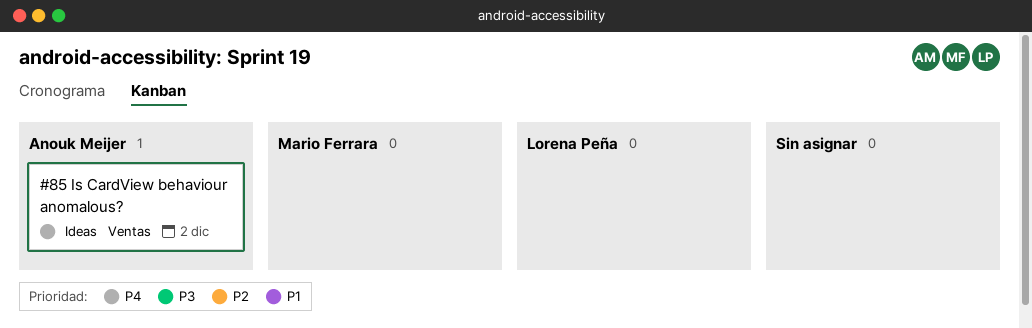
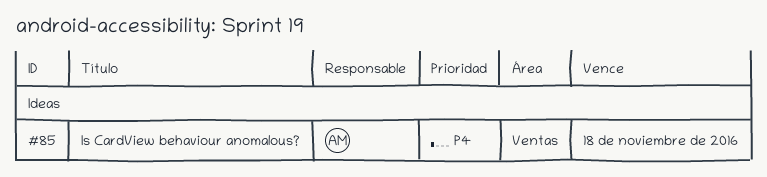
#85, due: Dec 2 -> Nov 18

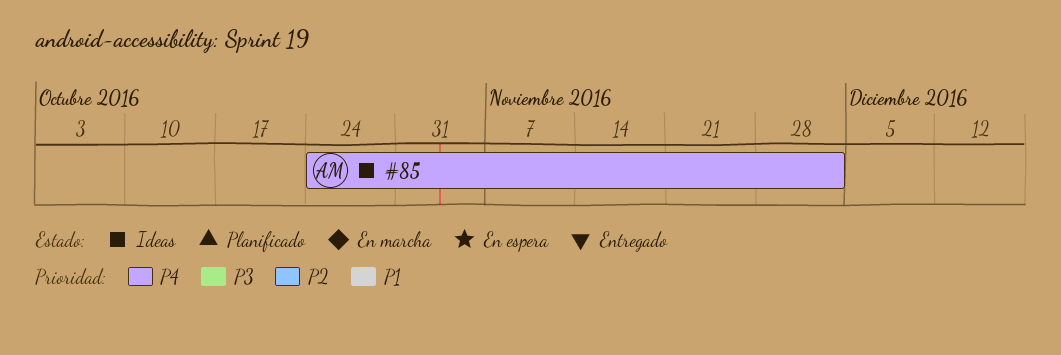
#85, due: Nov 18 -> Dec 2

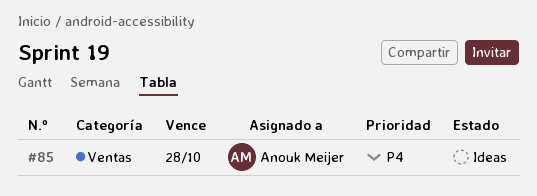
#85, due: Dec 2 -> Oct 28

